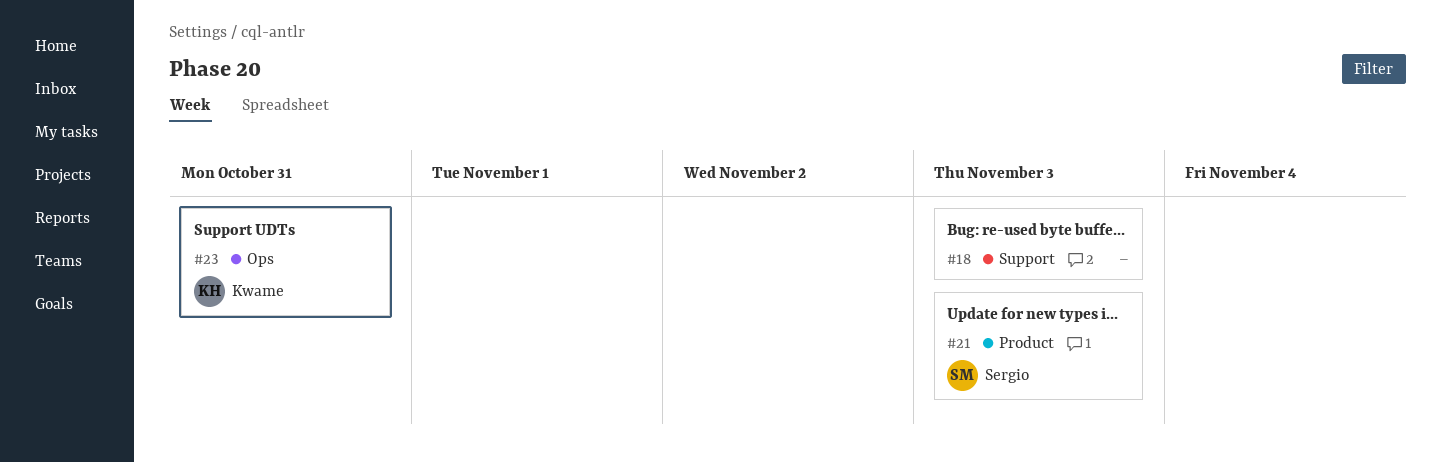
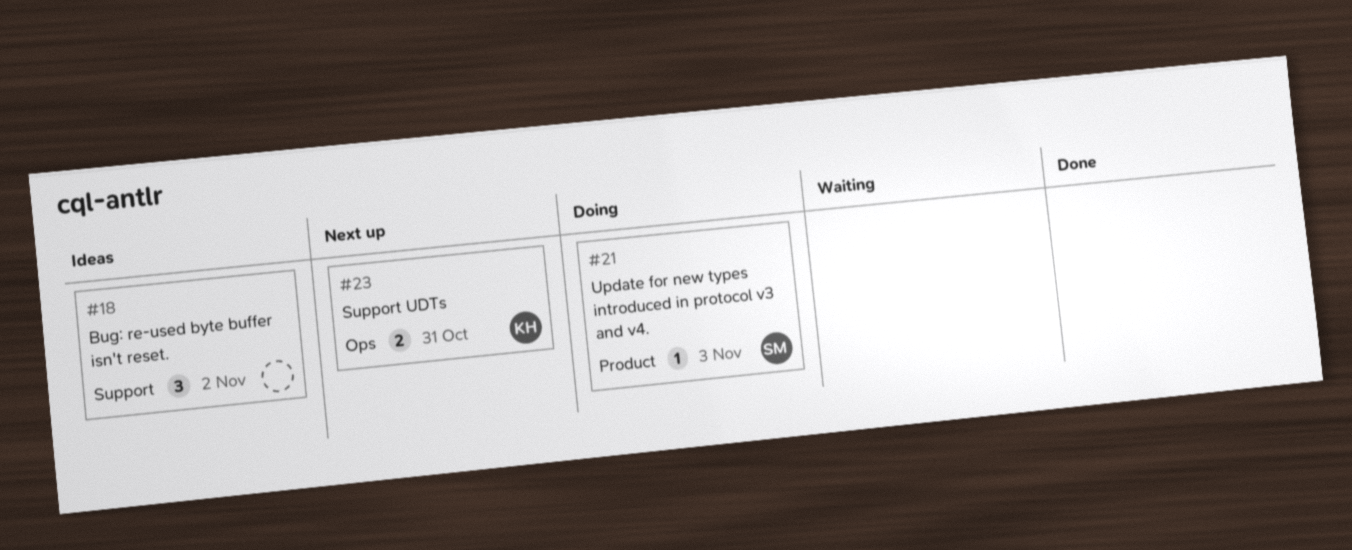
#18, due: Nov 3 -> Nov 2

